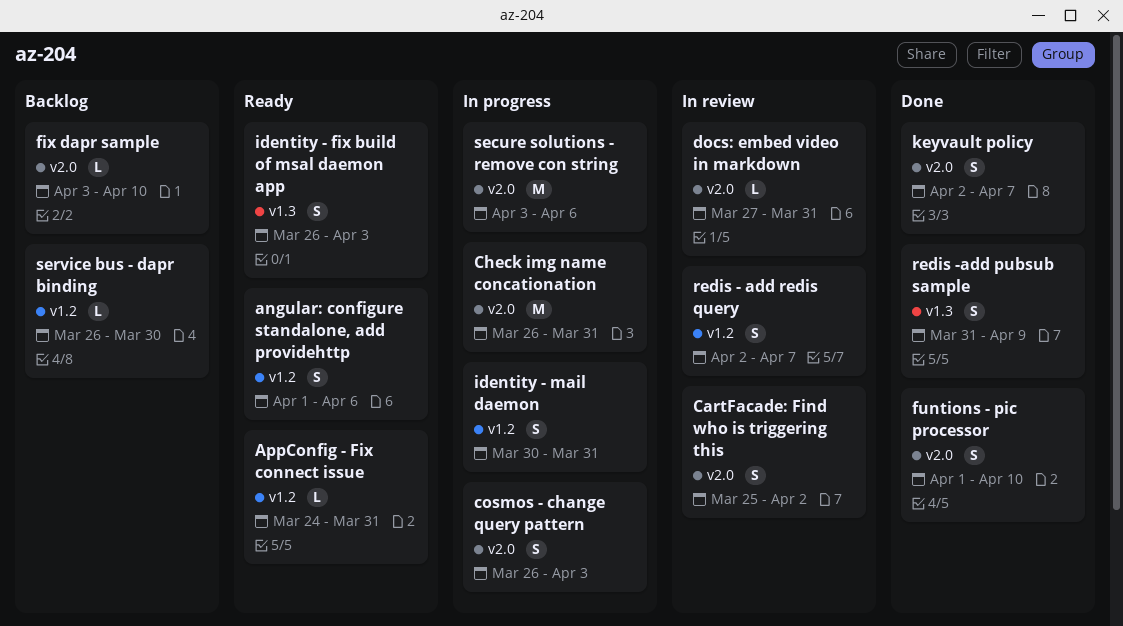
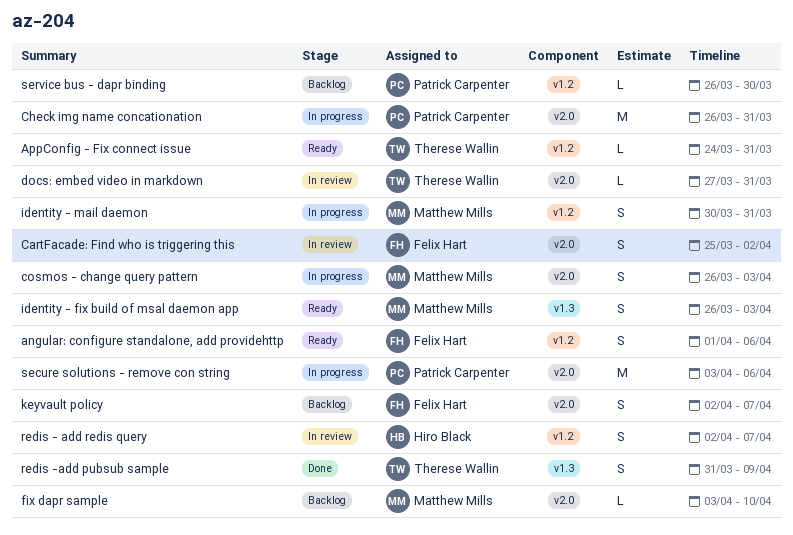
funtions - pic processor: present -> none
keyvault policy, status: Done -> Backlog

